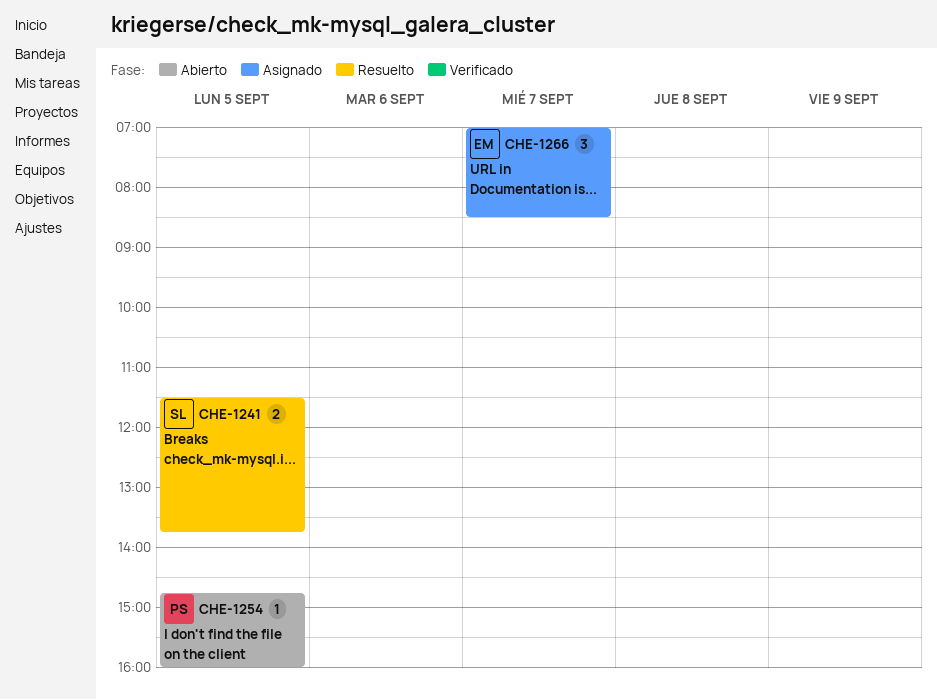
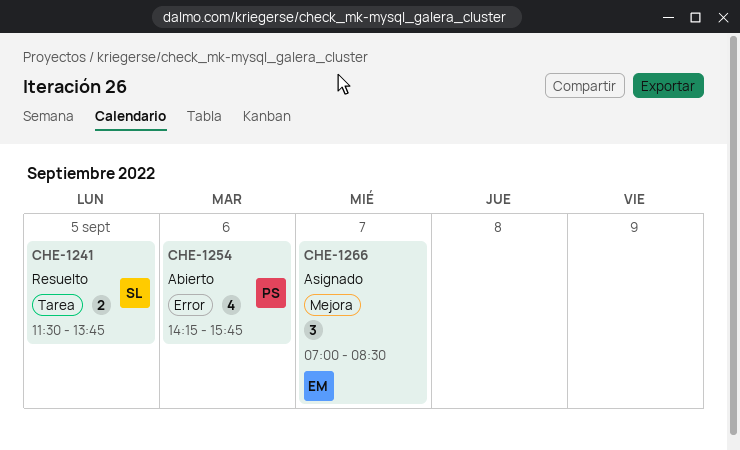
CHE-1254, estimate: 1 -> 4
CHE-1254, day: Sep 5 -> Sep 6
CHE-1254, begins: 14:45 -> 14:15
CHE-1254, ends: 16:00 -> 15:45

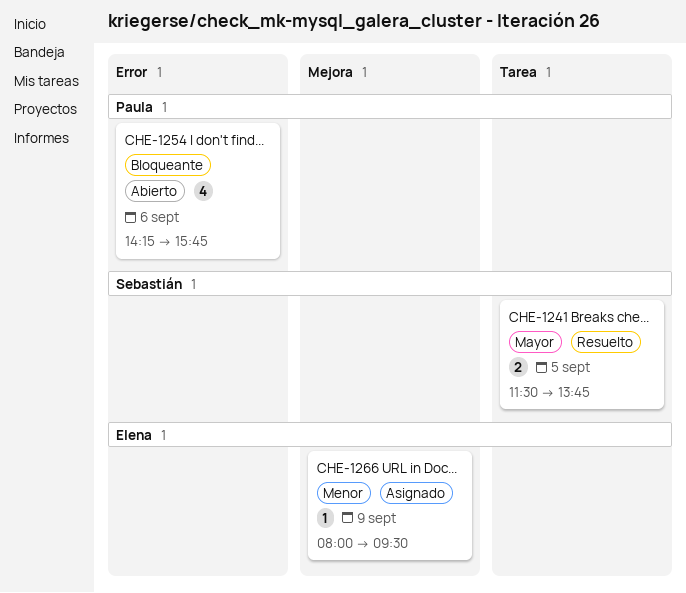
CHE-1266, estimate: 3 -> 1
CHE-1266, day: Sep 7 -> Sep 9
CHE-1266, begins: 07:00 -> 08:00
CHE-1266, ends: 08:30 -> 09:30

